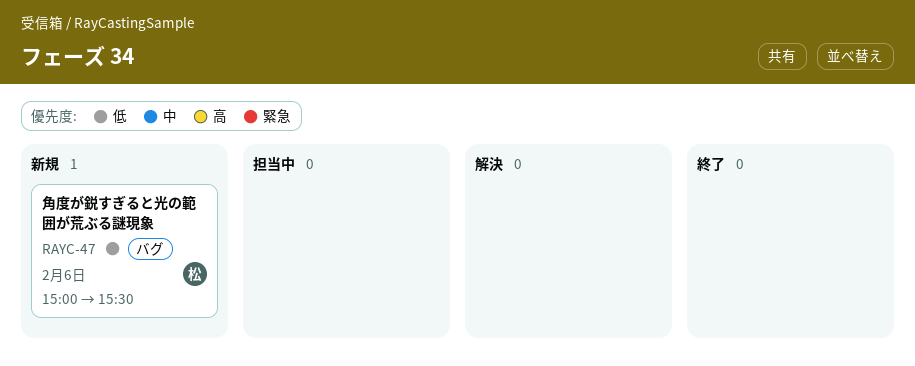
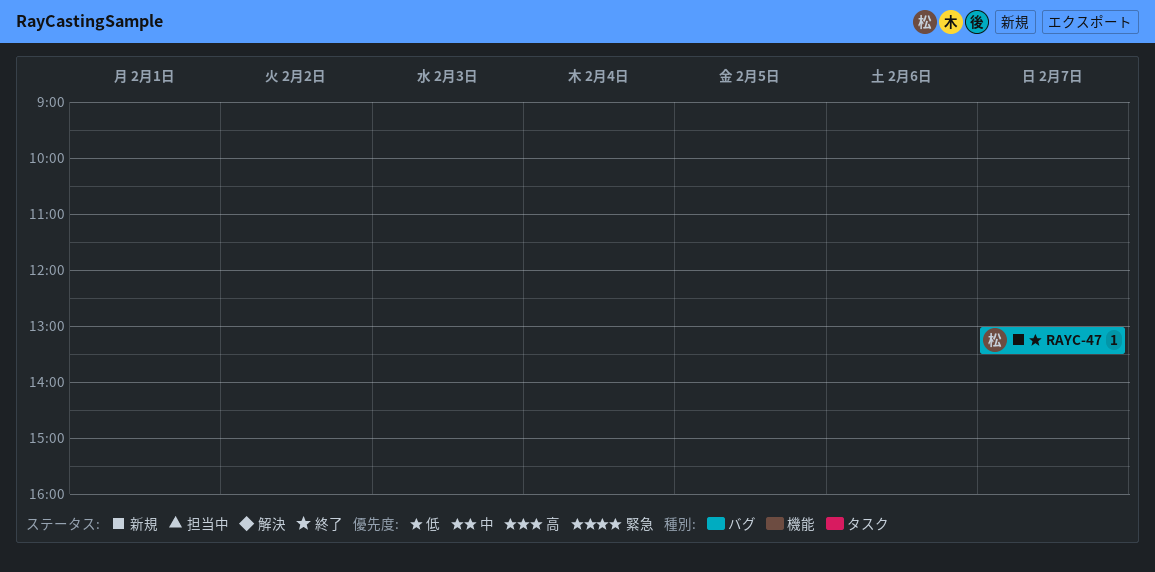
RAYC-47, day: Feb 6 -> Feb 7
RAYC-47, begins: 15:00 -> 13:00
RAYC-47, ends: 15:30 -> 13:30

